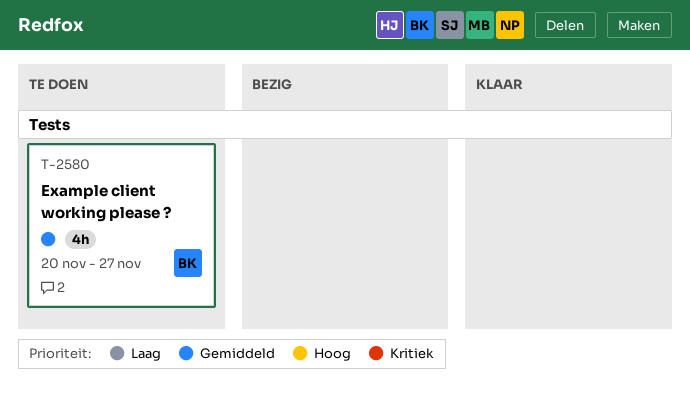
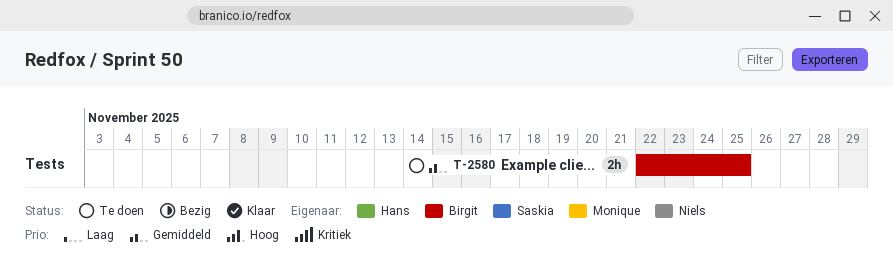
T-2580, estimate: 4h -> 2h
T-2580, start: Nov 20 -> Nov 22
T-2580, due: Nov 27 -> Nov 25

